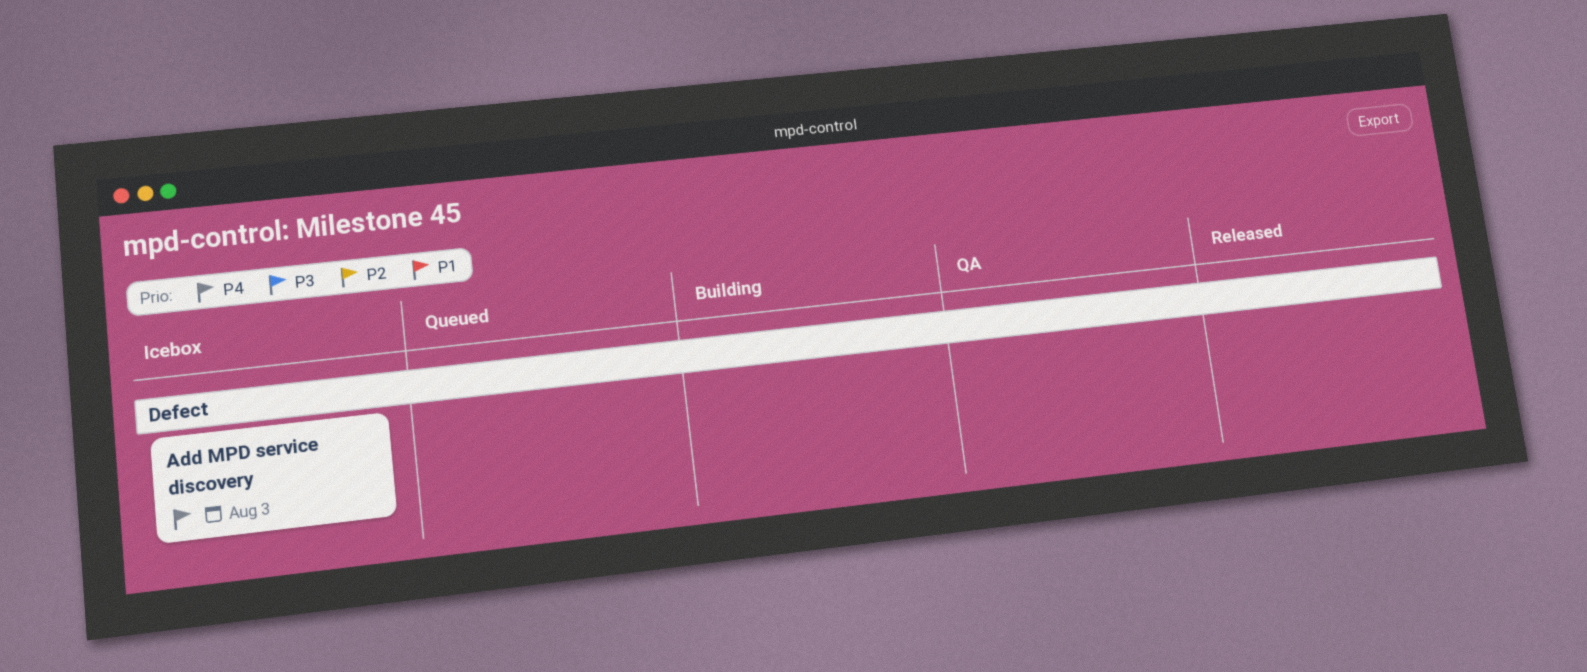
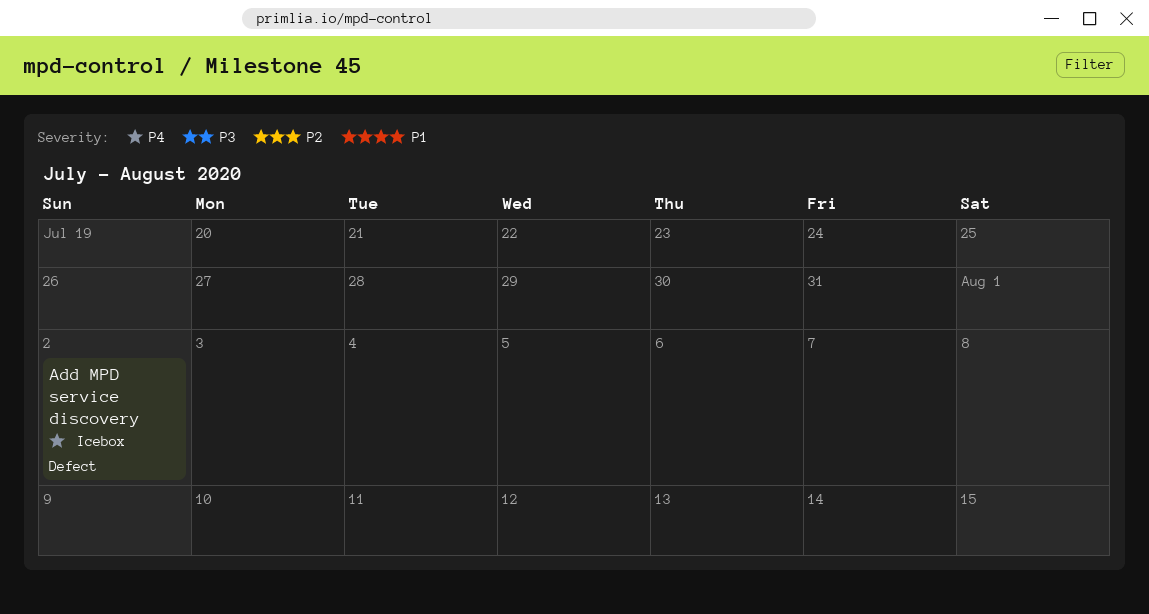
Add MPD service discovery, due: Aug 3 -> Aug 2

